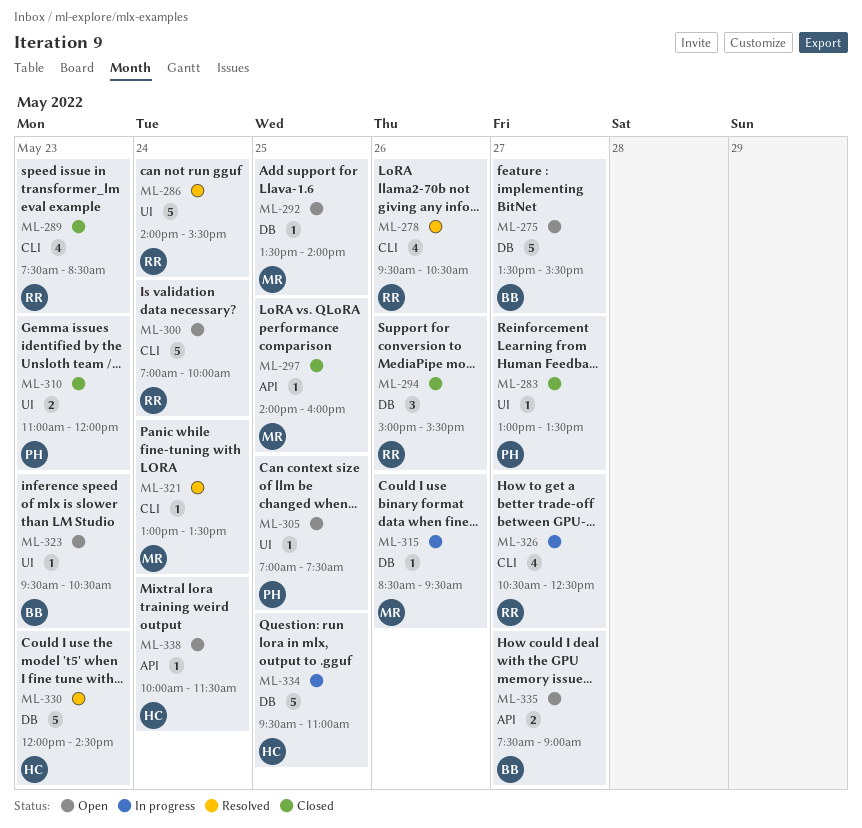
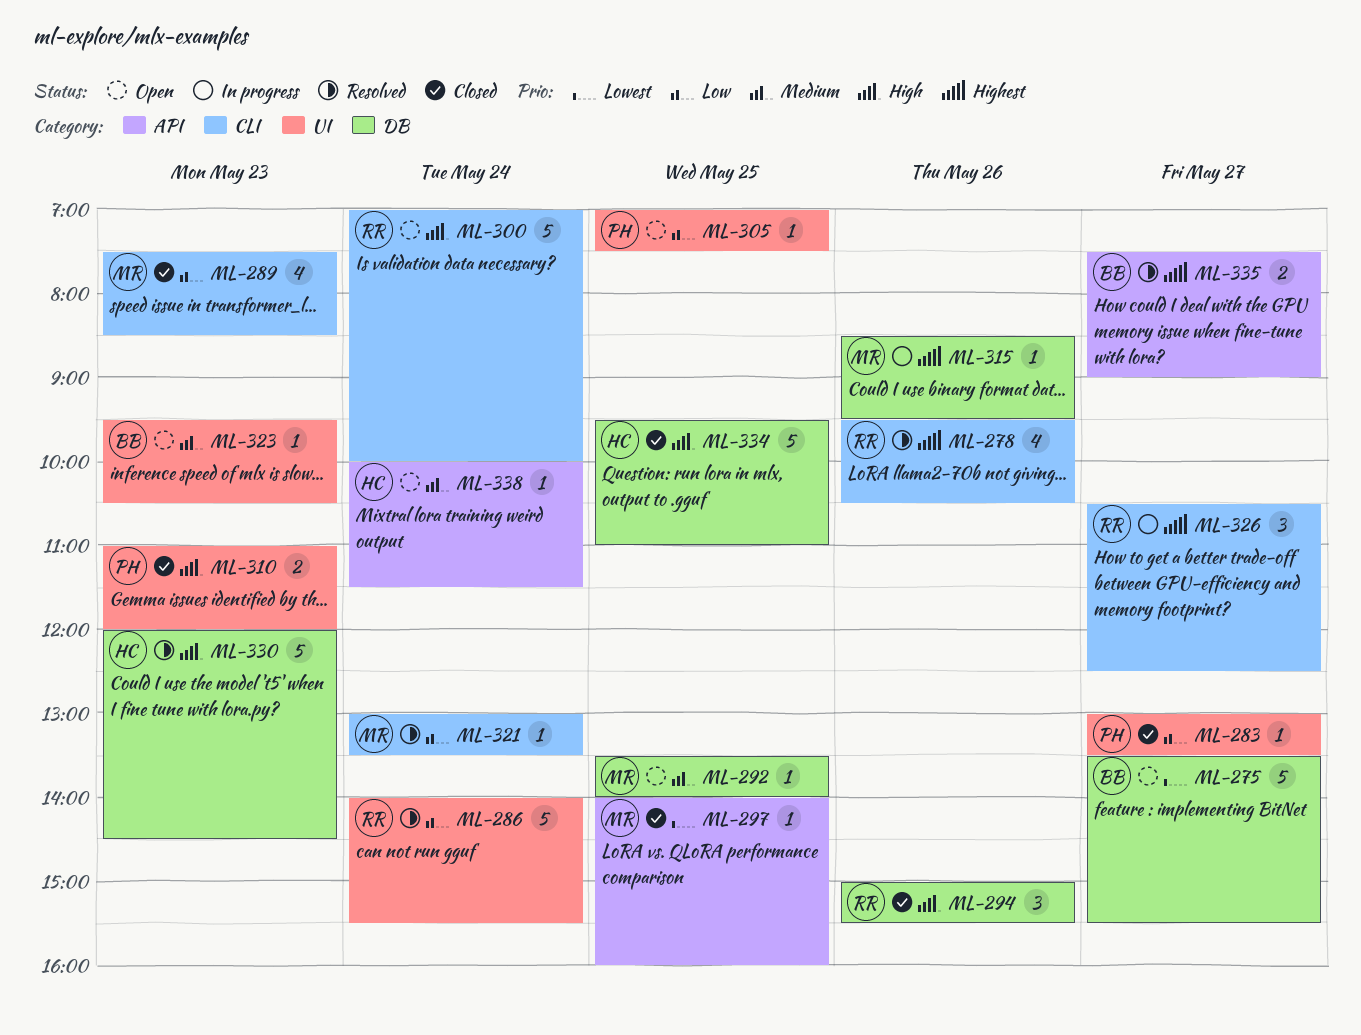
ML-289, owner: RR -> MR
ML-326, estimate: 4 -> 3
ML-334, status: In progress -> Closed
ML-335, status: Open -> Resolved

